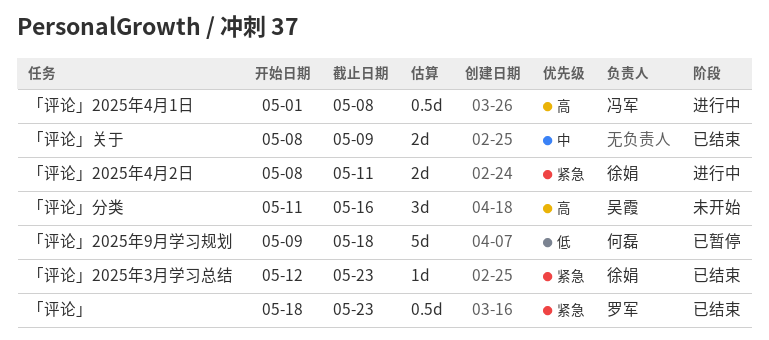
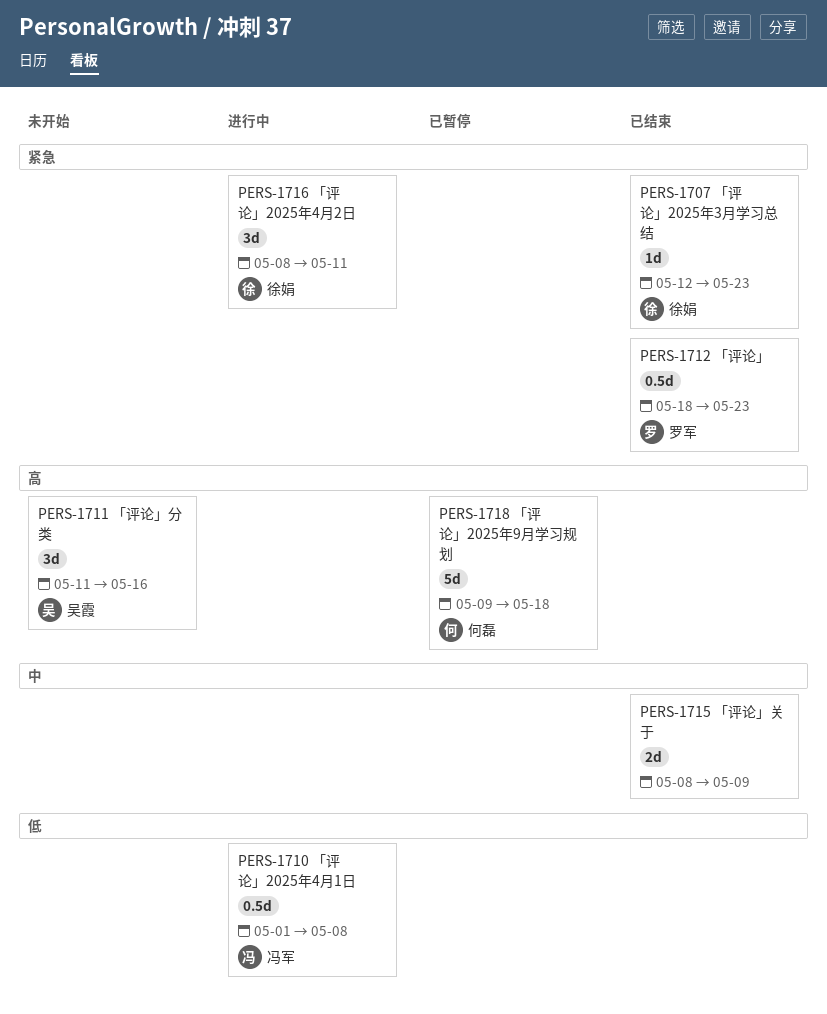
「评论」2025年4月1日, priority: 高 -> 低
「评论」2025年4月2日, estimate: 2d -> 3d
「评论」2025年9月学习规划, priority: 低 -> 高

